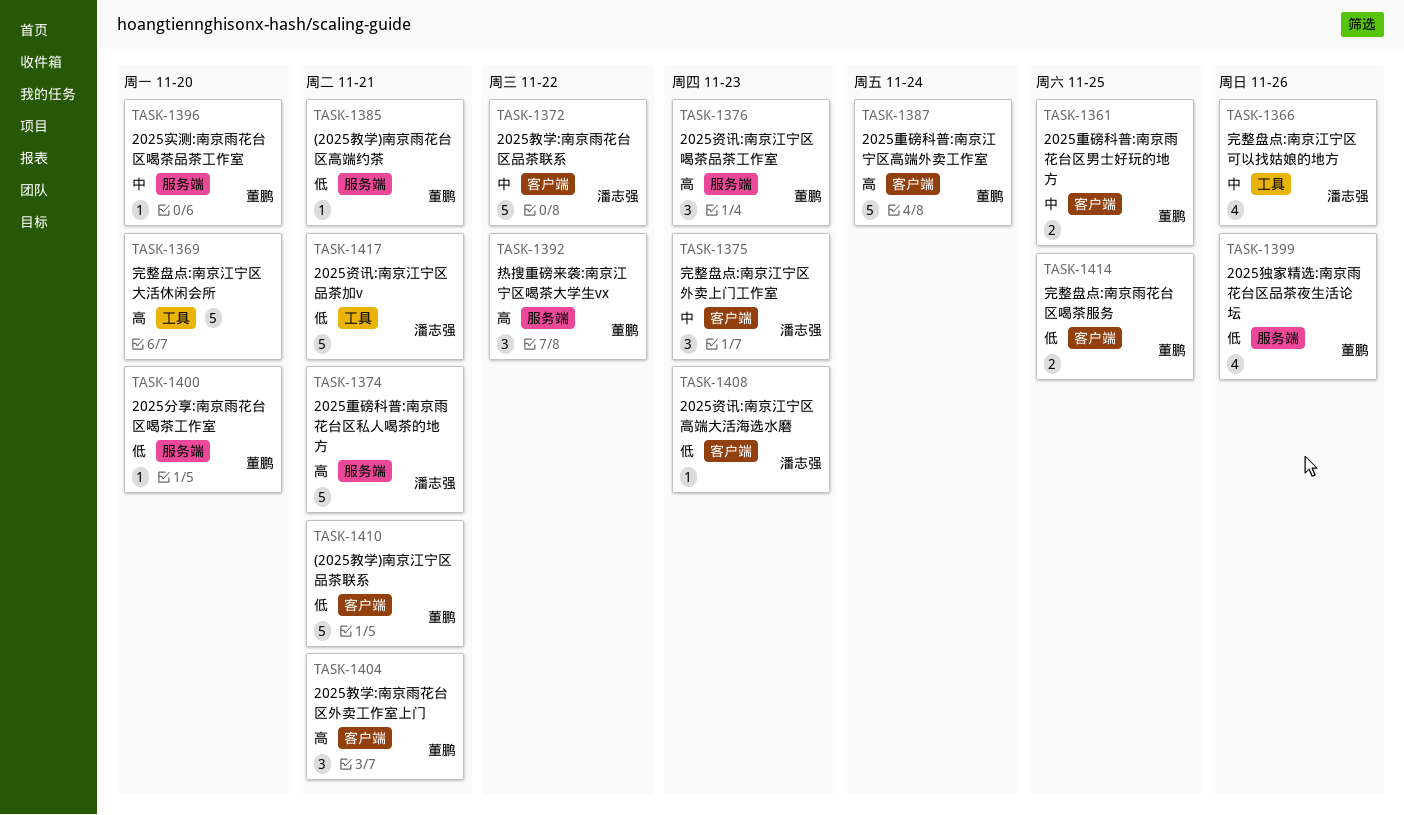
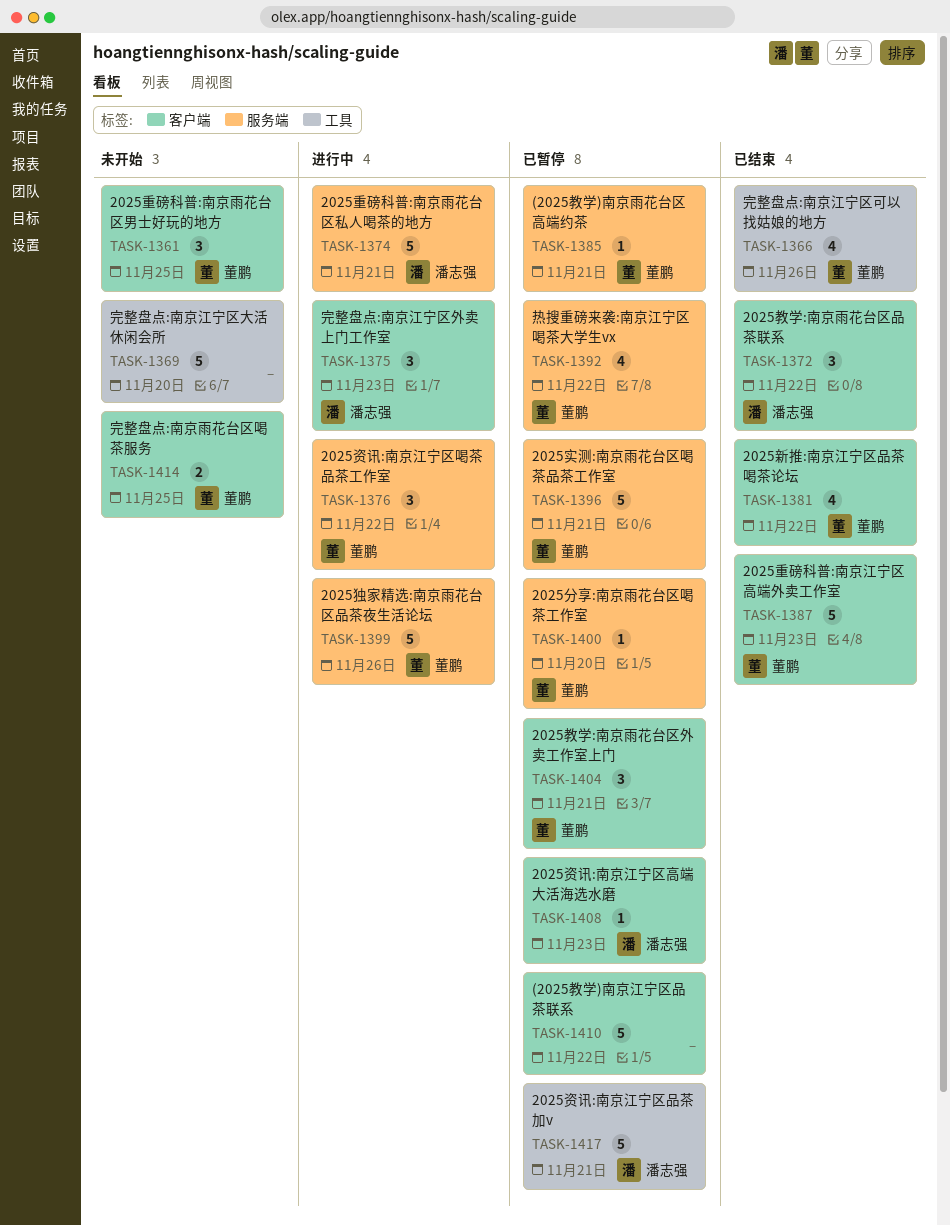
TASK-1361, estimate: 2 -> 3
TASK-1366, owner: 潘志强 -> 董鹏
TASK-1372, estimate: 5 -> 3
TASK-1376, due: Nov 23 -> Nov 22
TASK-1381: none -> present
TASK-1387, due: Nov 24 -> Nov 23
TASK-1392, estimate: 3 -> 4
TASK-1396, estimate: 1 -> 5
TASK-1396, due: Nov 20 -> Nov 21
TASK-1399, estimate: 4 -> 5
TASK-1410, owner: 董鹏 -> none
TASK-1410, due: Nov 21 -> Nov 22

